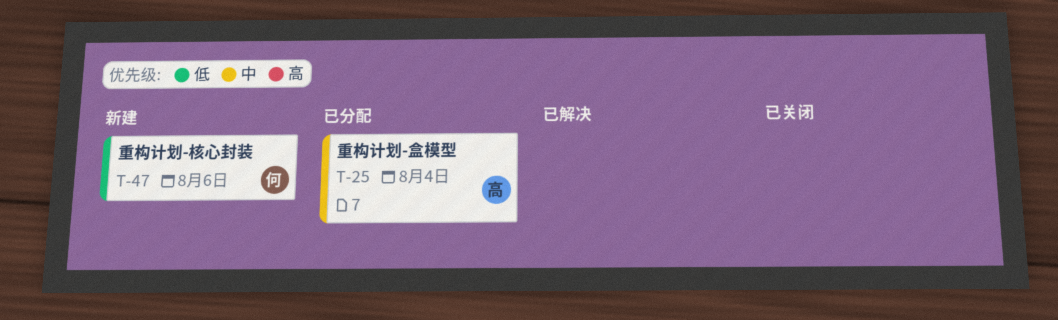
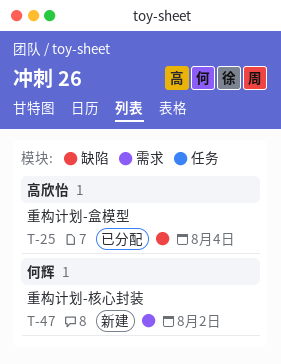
T-47, due: Aug 6 -> Aug 2

